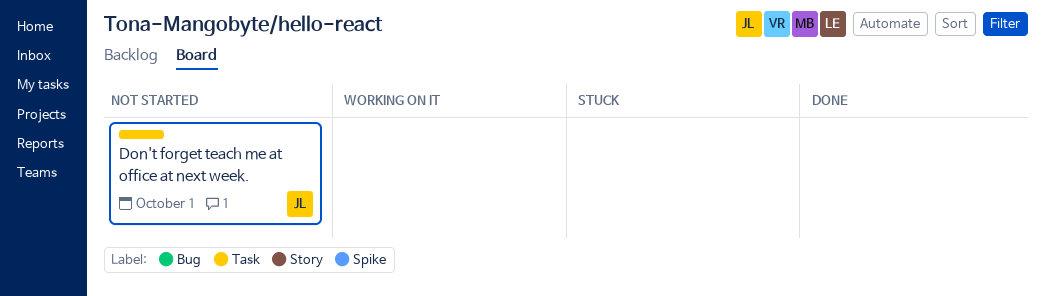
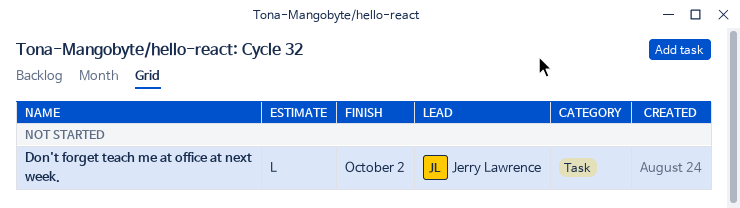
Don't forget teach me at office at next week., due: Oct 1 -> Oct 2

